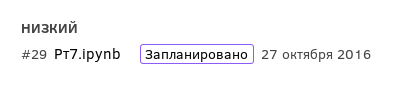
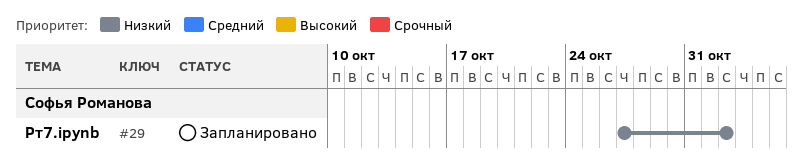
#29, due: Oct 27 -> Nov 2

